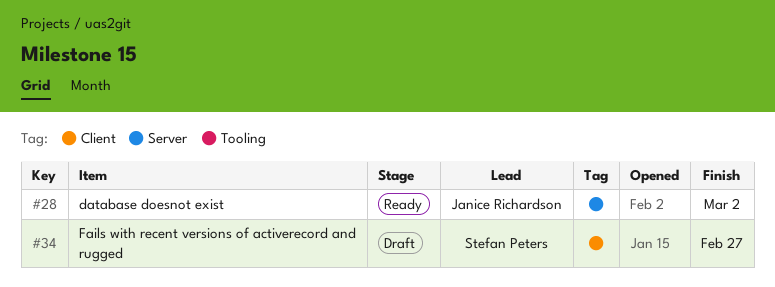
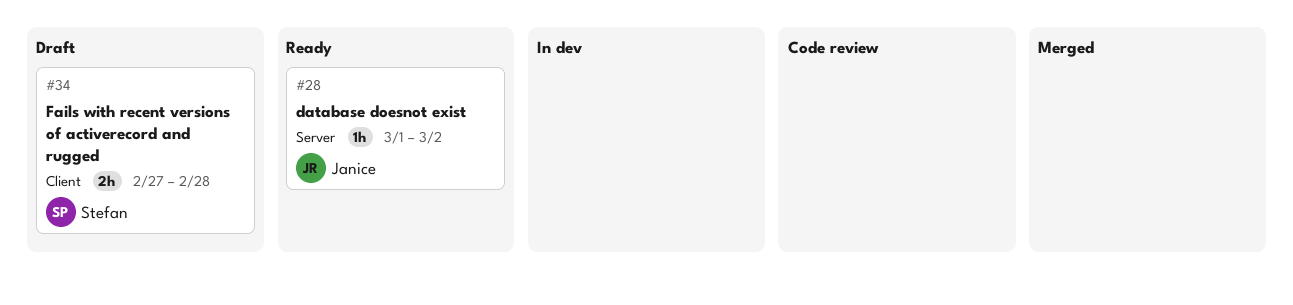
#34, due: Feb 27 -> Feb 28

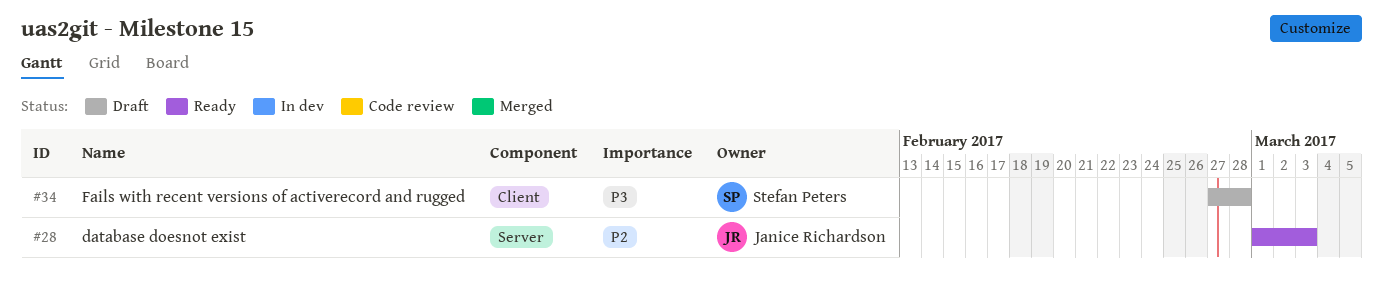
#28, due: Mar 2 -> Mar 3

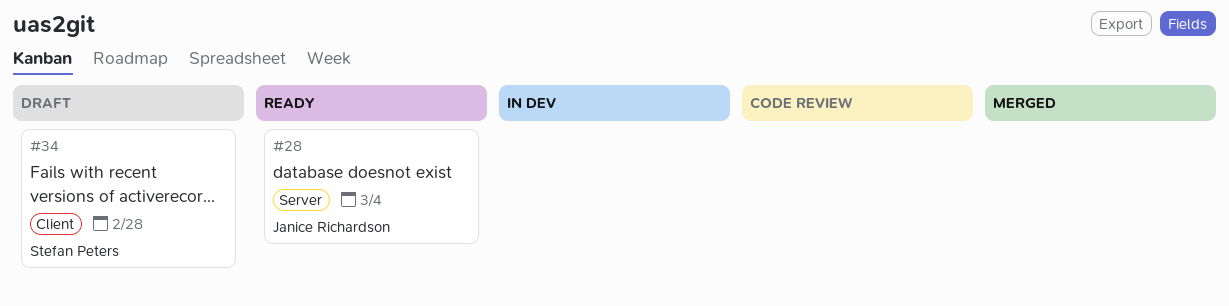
#28, due: Mar 3 -> Mar 4

